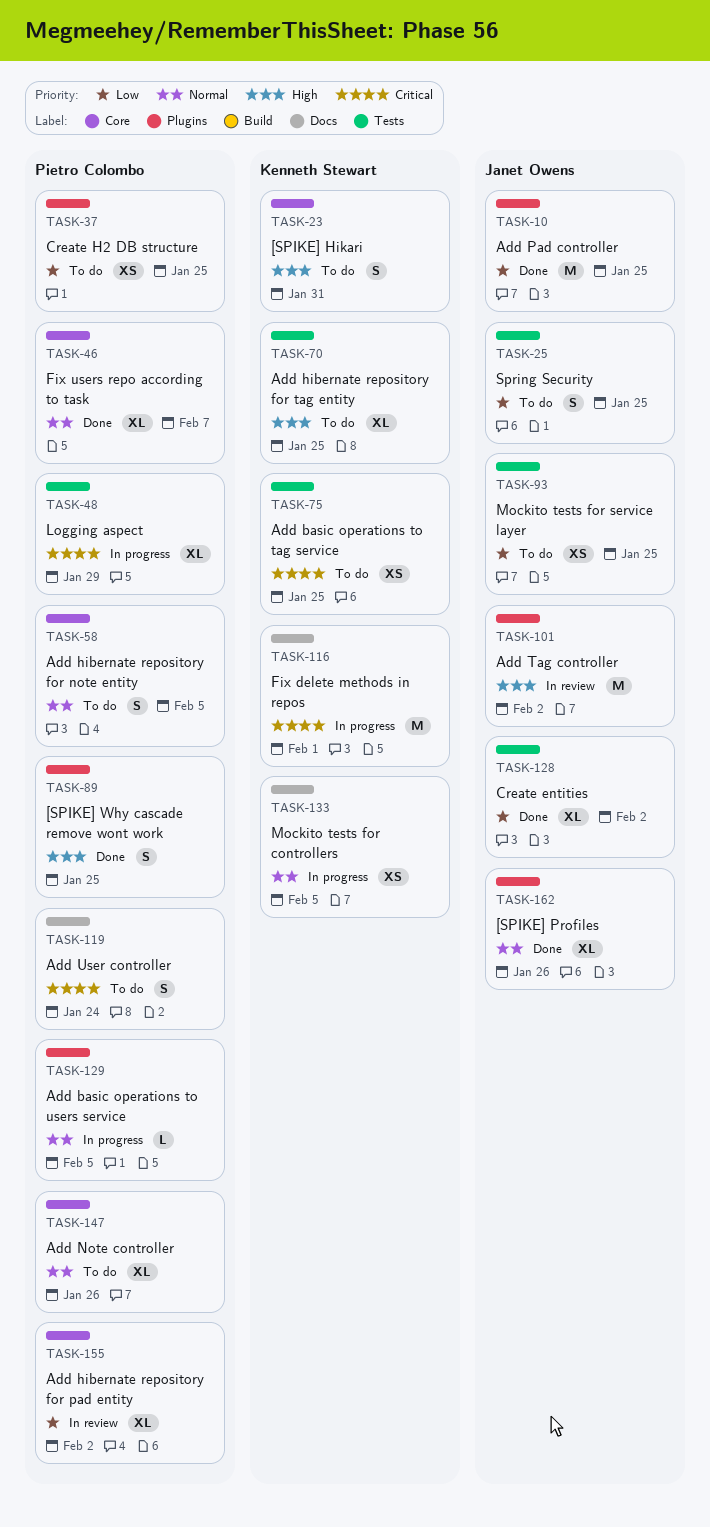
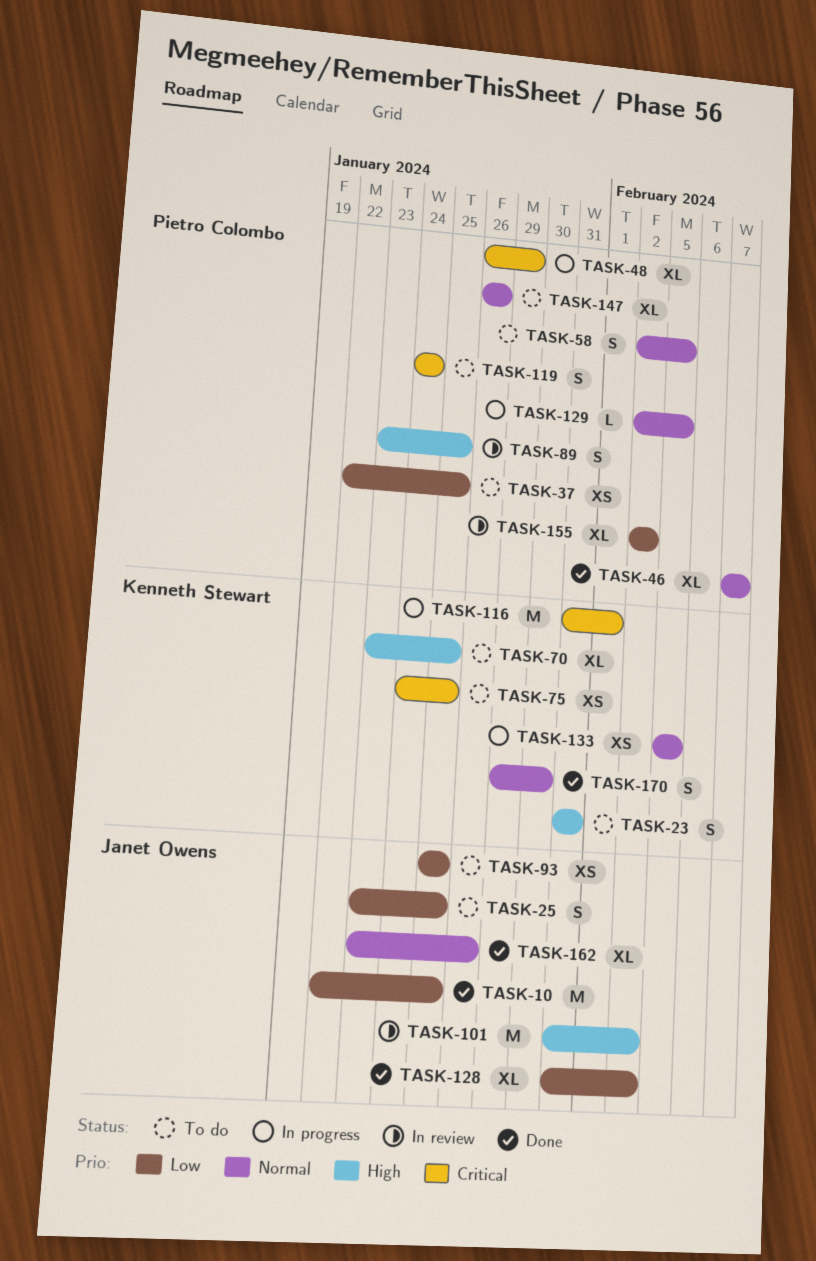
TASK-89, status: Done -> In review
TASK-170: none -> present

